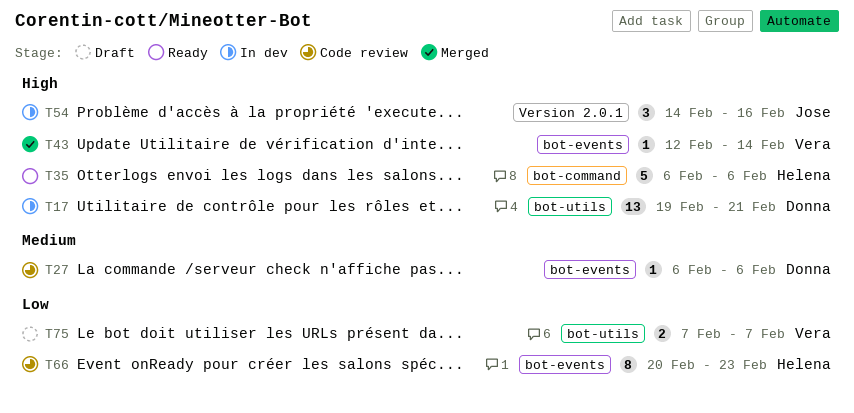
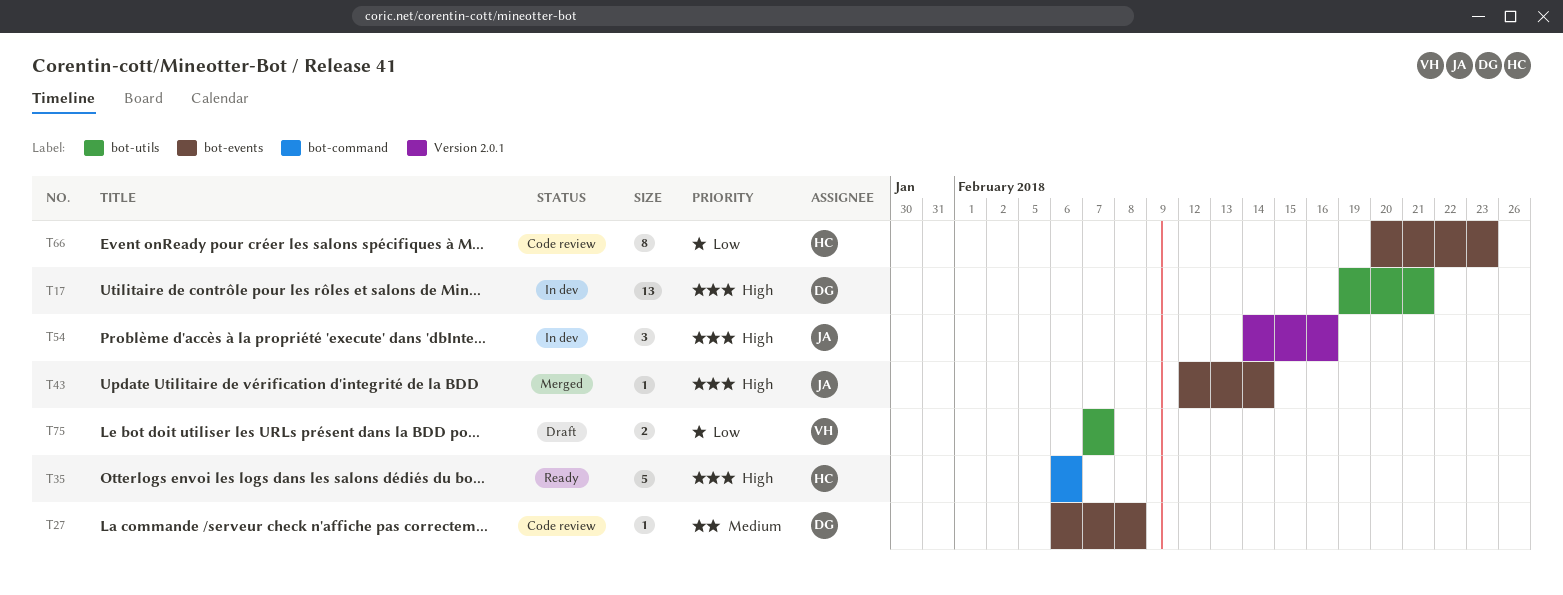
T27, due: Feb 6 -> Feb 8
T43, owner: Vera -> Jose

